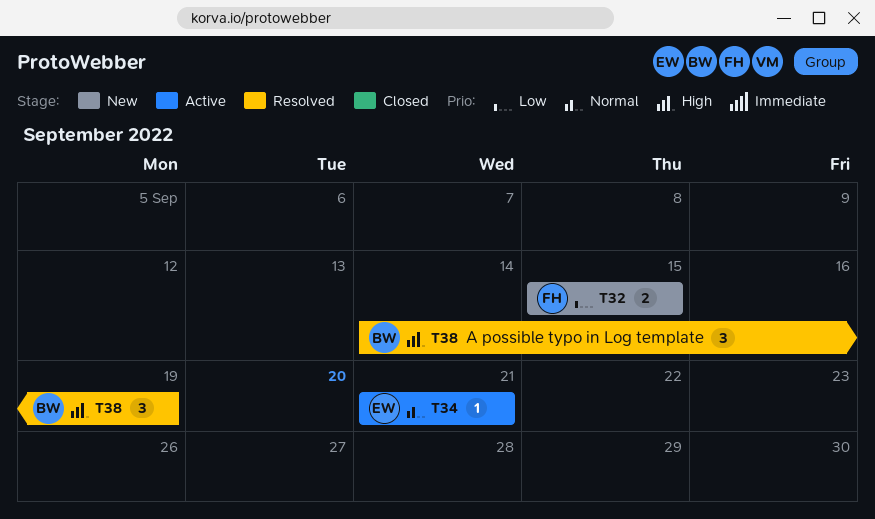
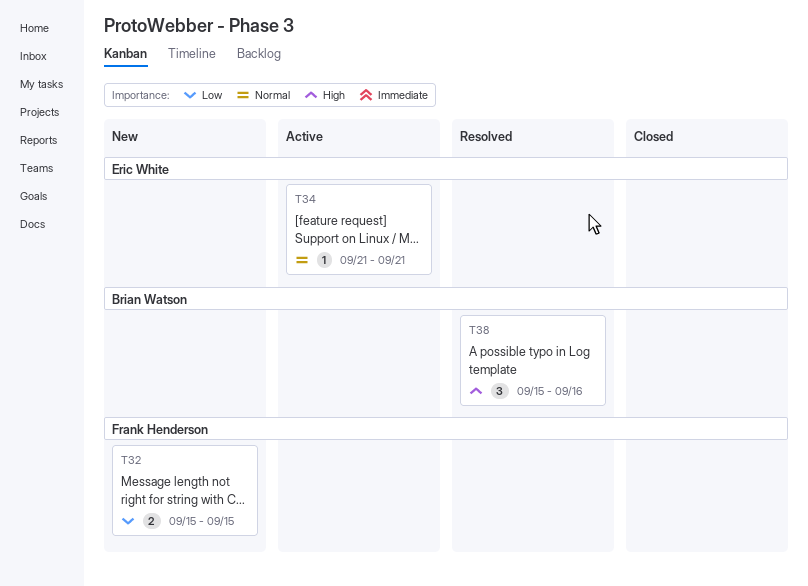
T38, start: Sep 14 -> Sep 15
T38, due: Sep 19 -> Sep 16

